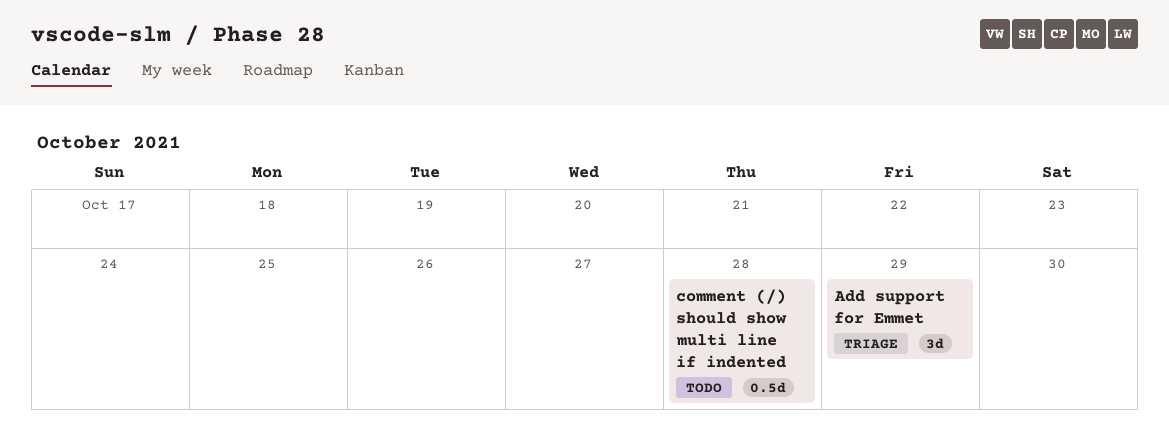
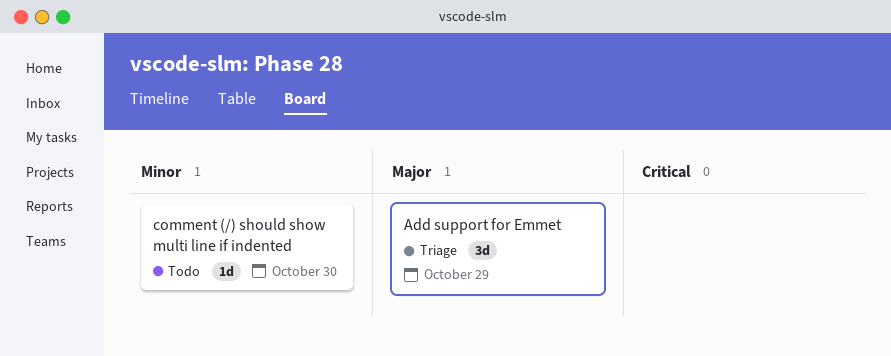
comment (/) should show multi line if indented, estimate: 0.5d -> 1d
comment (/) should show multi line if indented, due: Oct 28 -> Oct 30

